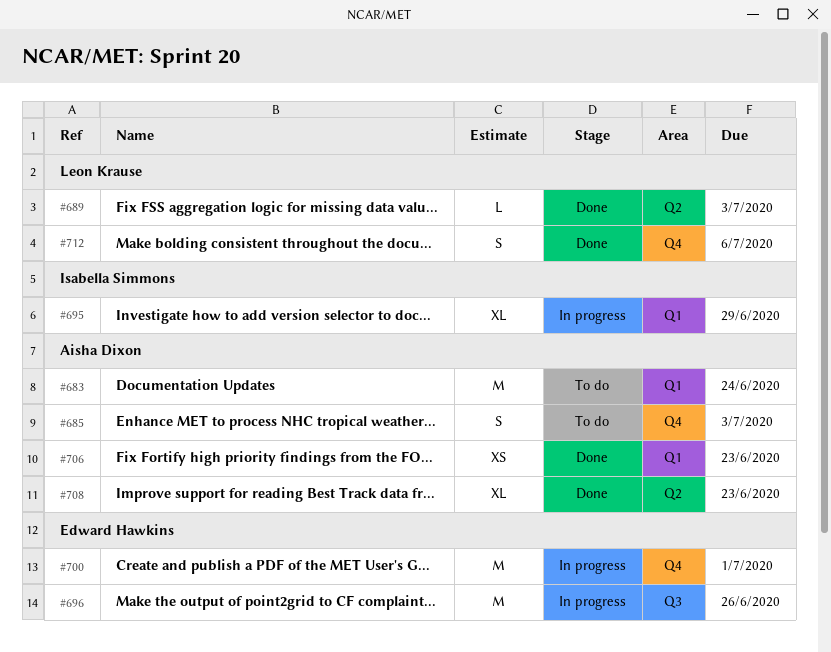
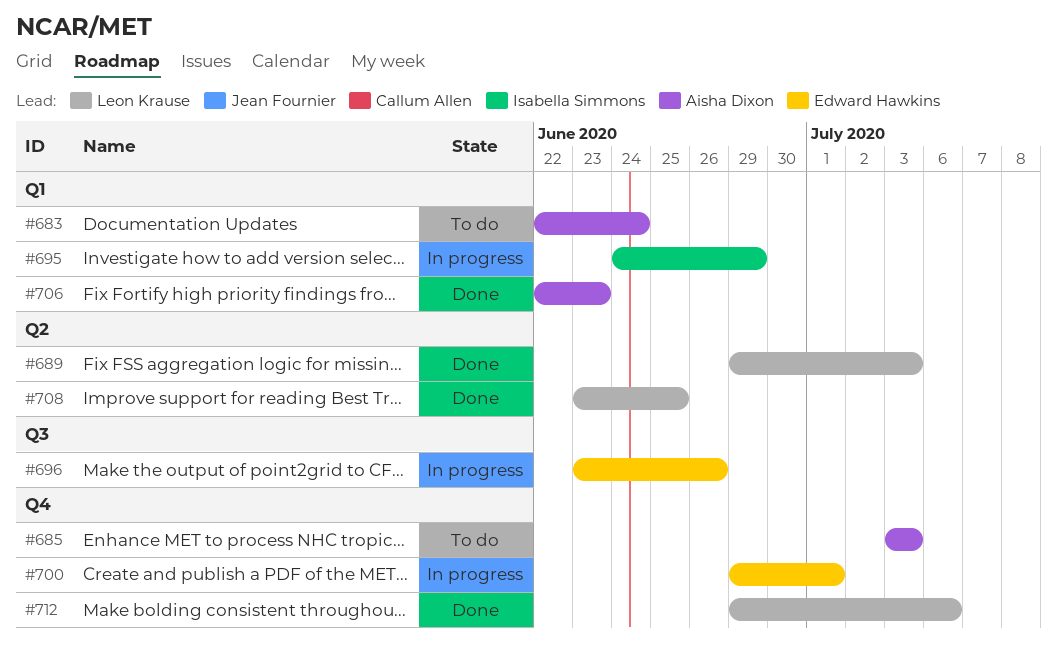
#708, owner: Aisha Dixon -> Leon Krause
#708, due: Jun 23 -> Jun 25

